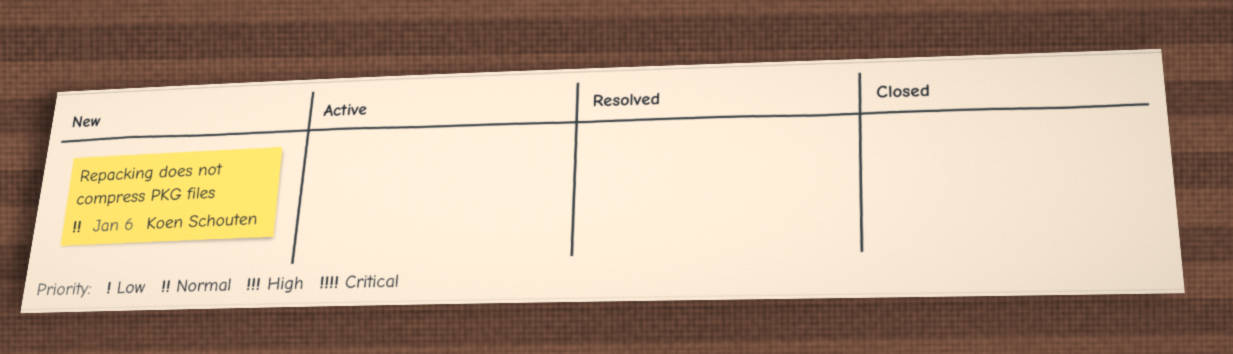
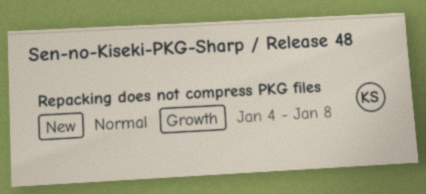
Repacking does not compress PKG files, due: Jan 6 -> Jan 8

